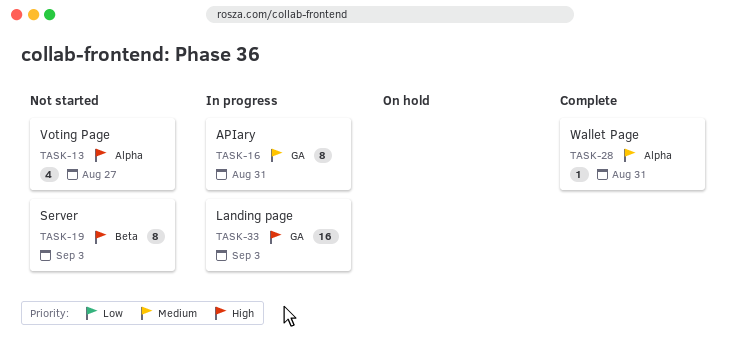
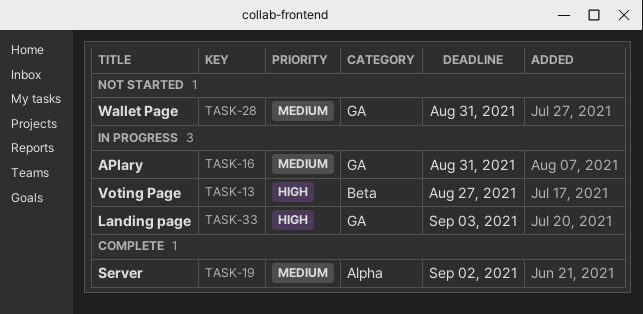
TASK-13, status: Not started -> In progress
TASK-13, label: Alpha -> Beta
TASK-19, status: Not started -> Complete
TASK-19, priority: High -> Medium
TASK-19, label: Beta -> Alpha
TASK-19, due: Sep 3 -> Sep 2
TASK-28, status: Complete -> Not started
TASK-28, label: Alpha -> GA

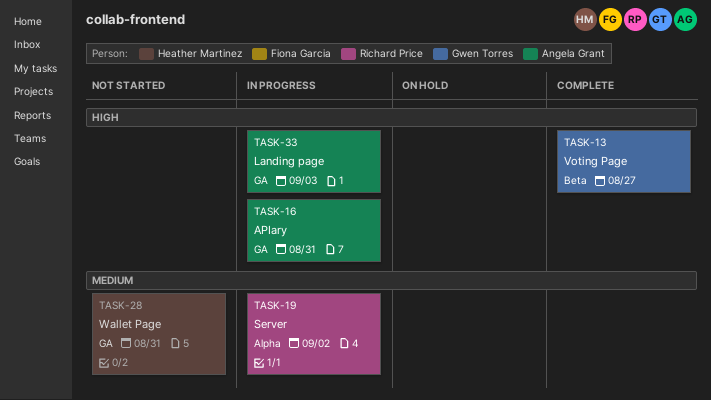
TASK-13, status: In progress -> Complete
TASK-16, priority: Medium -> High
TASK-19, status: Complete -> In progress

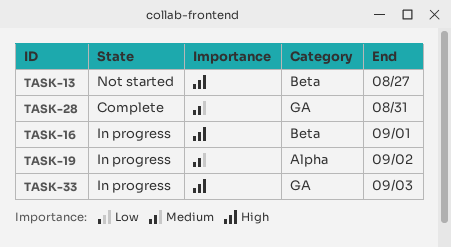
TASK-13, status: Complete -> Not started
TASK-16, label: GA -> Beta
TASK-16, due: Aug 31 -> Sep 1
TASK-28, status: Not started -> Complete

